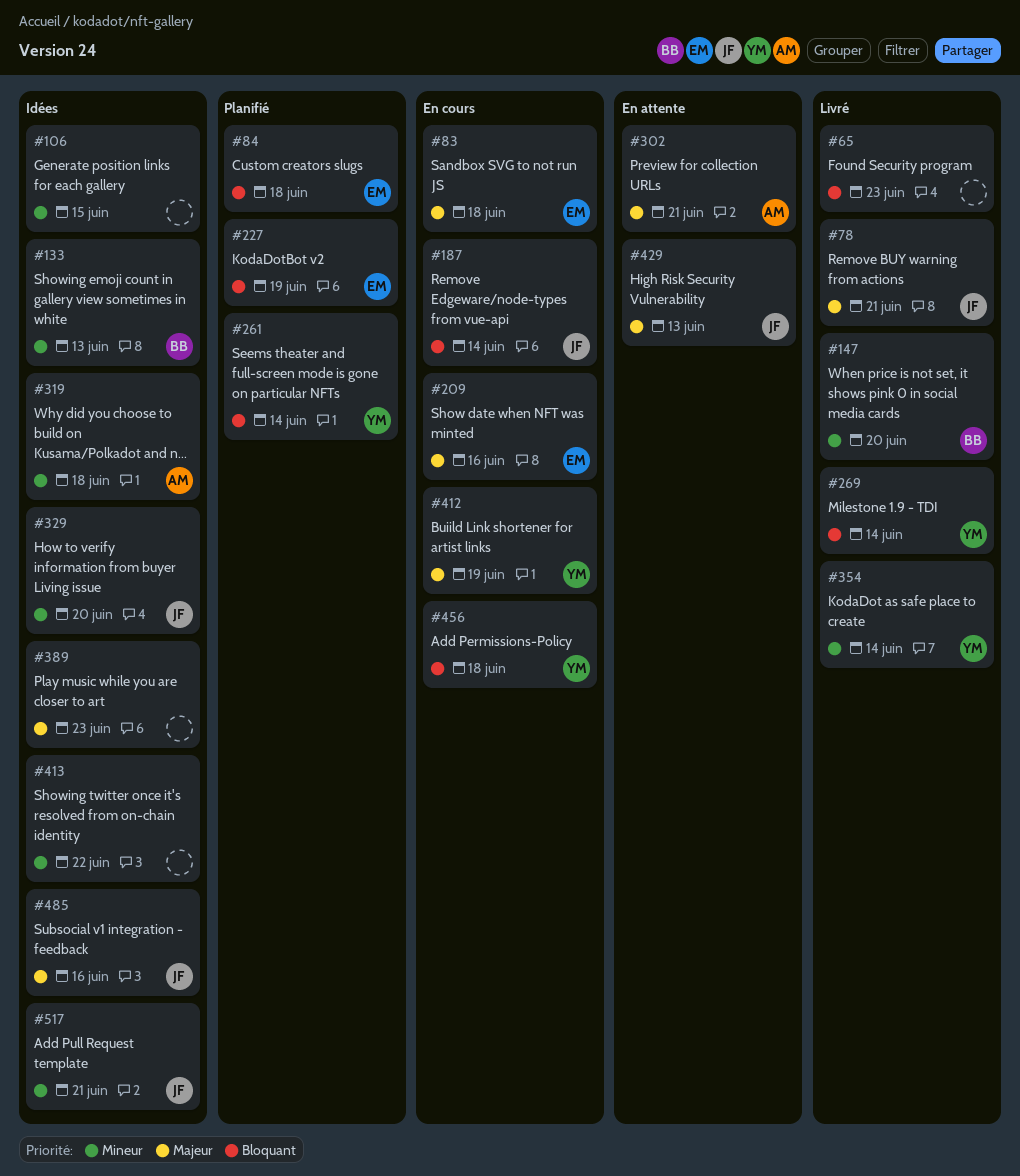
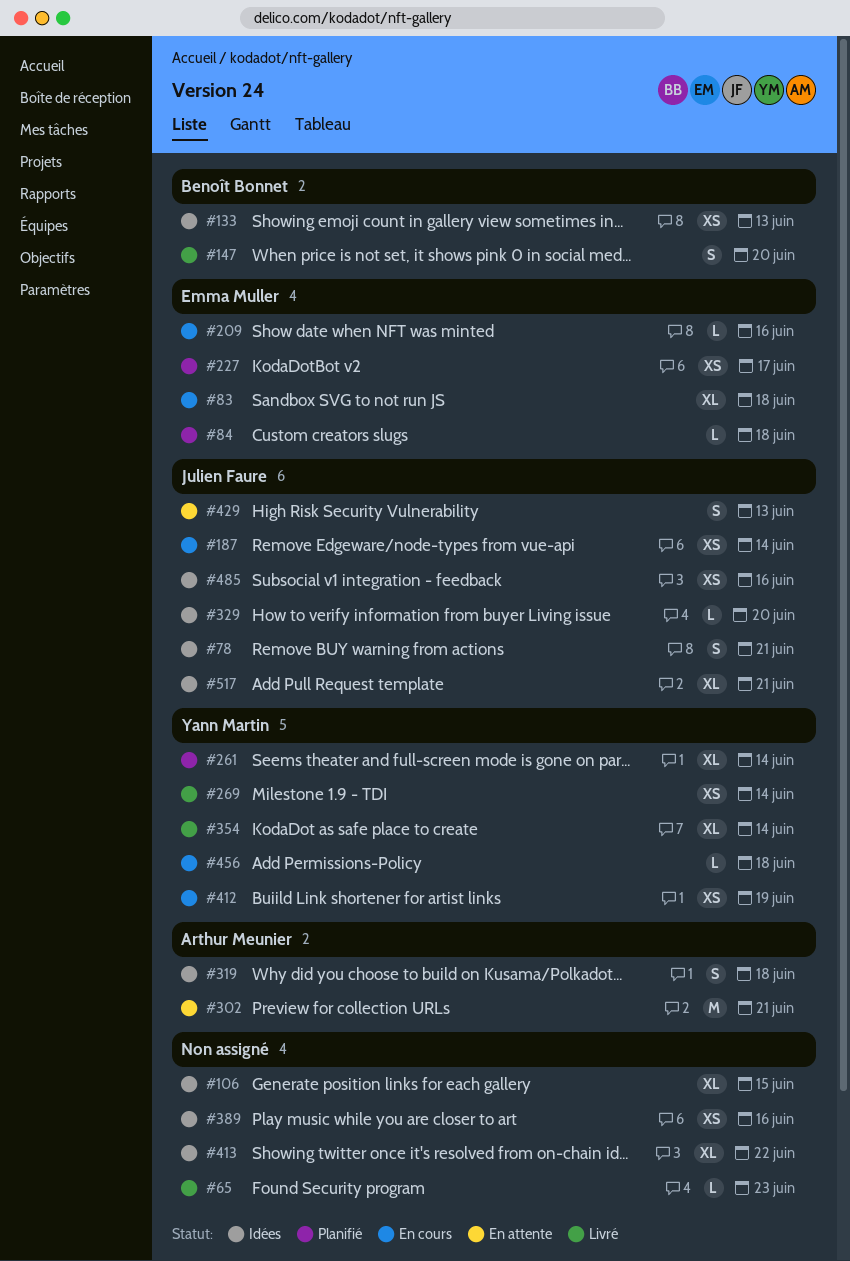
#78, status: Livré -> Idées
#227, due: Jun 19 -> Jun 17
#389, due: Jun 23 -> Jun 16

